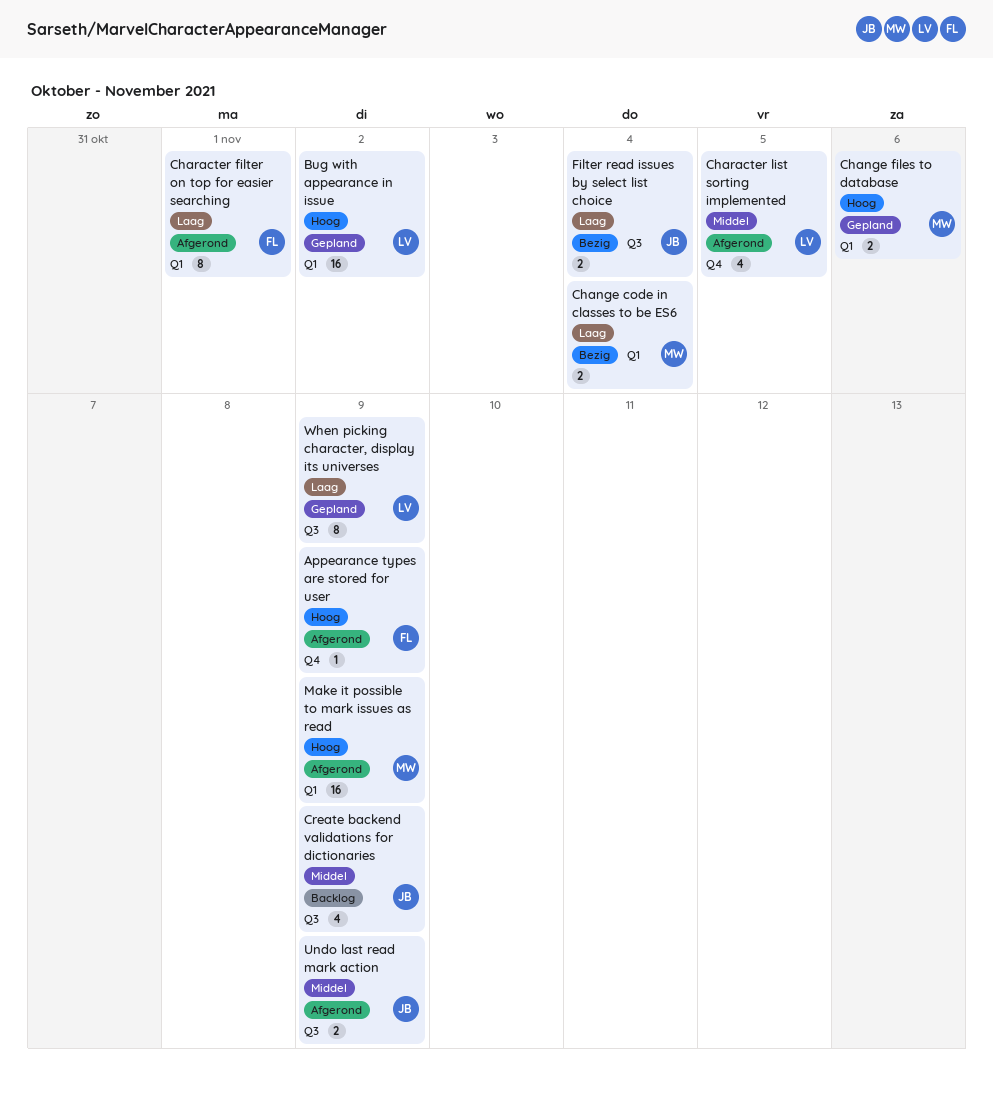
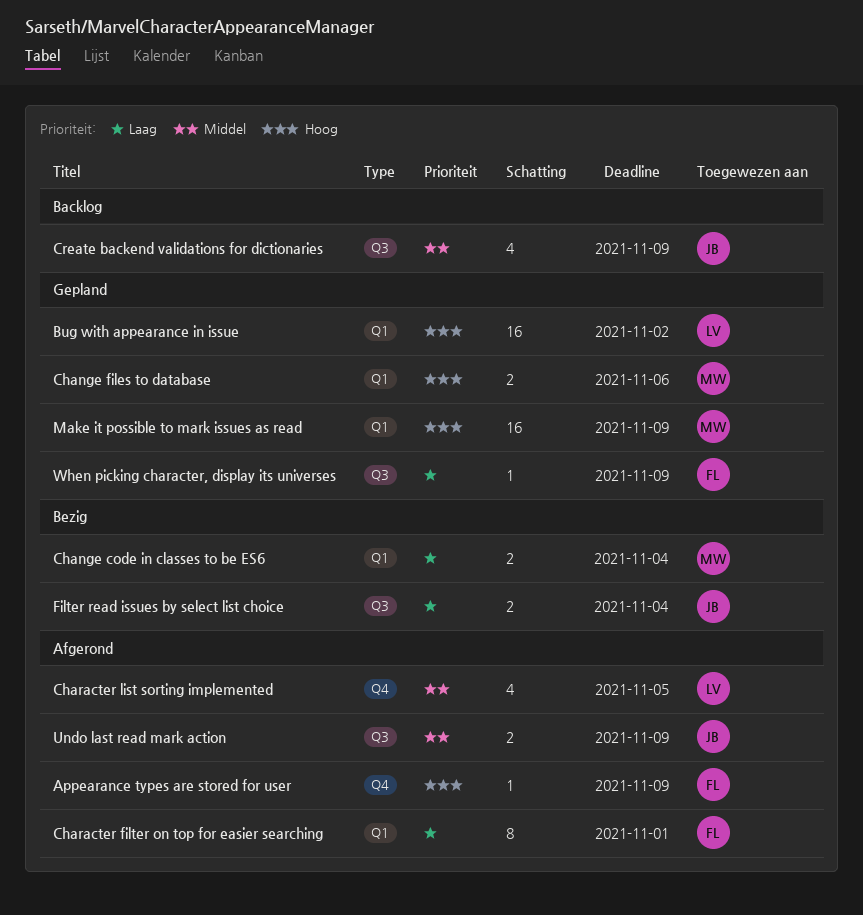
Make it possible to mark issues as read, status: Afgerond -> Gepland
When picking character, display its universes, owner: LV -> FL
When picking character, display its universes, estimate: 8 -> 1

